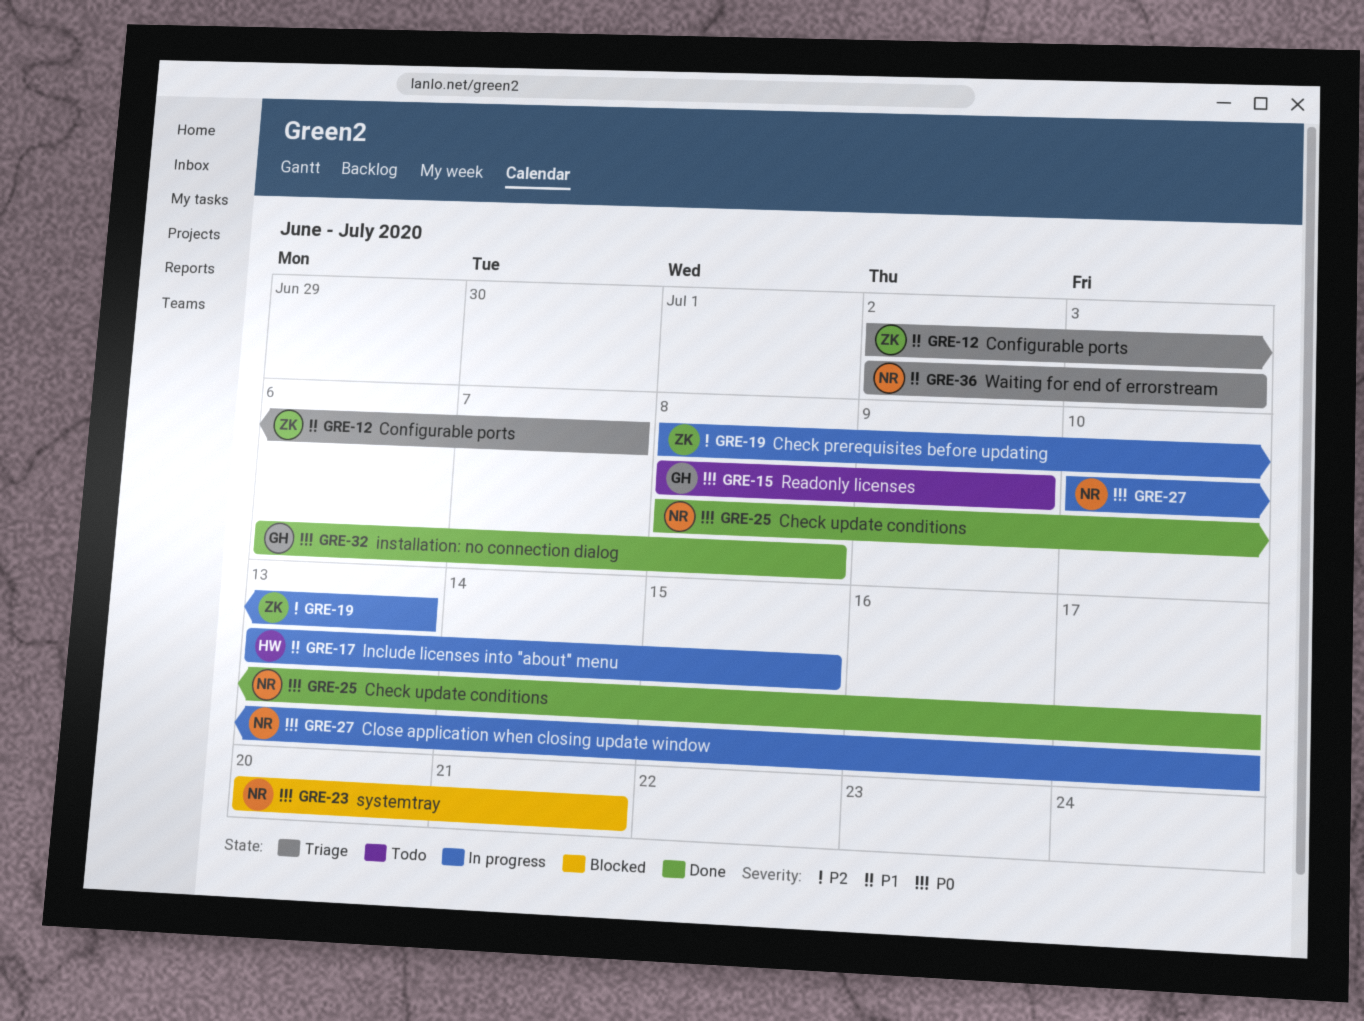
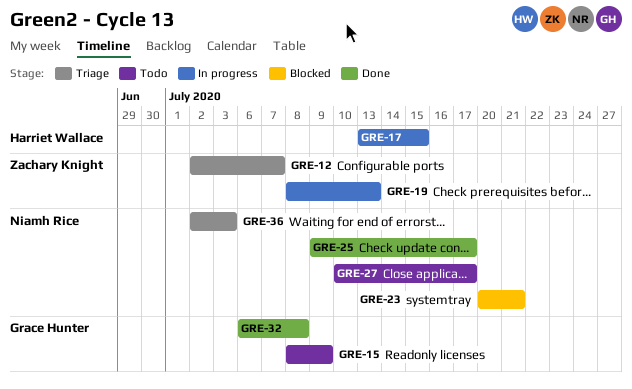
GRE-25, start: Jul 8 -> Jul 9
GRE-27, status: In progress -> Todo

